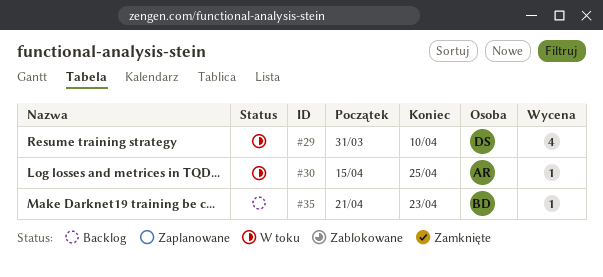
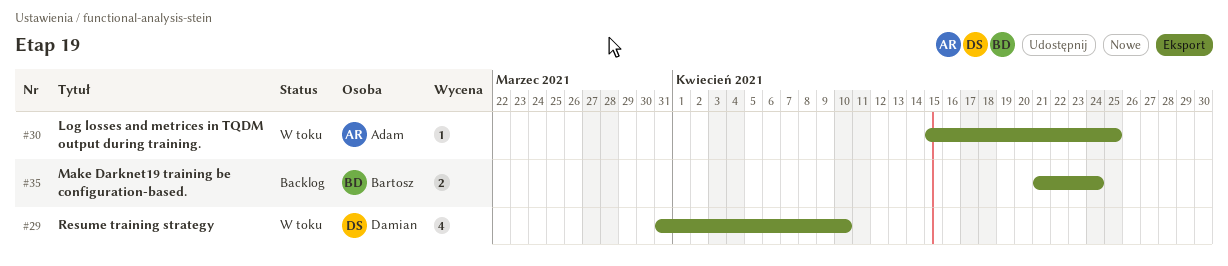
#35, estimate: 1 -> 2
#35, due: Apr 23 -> Apr 24

